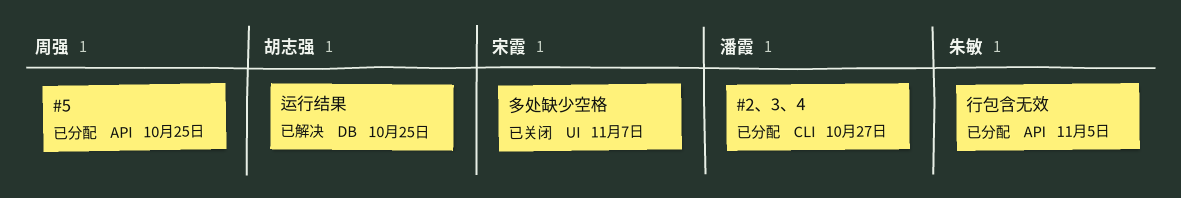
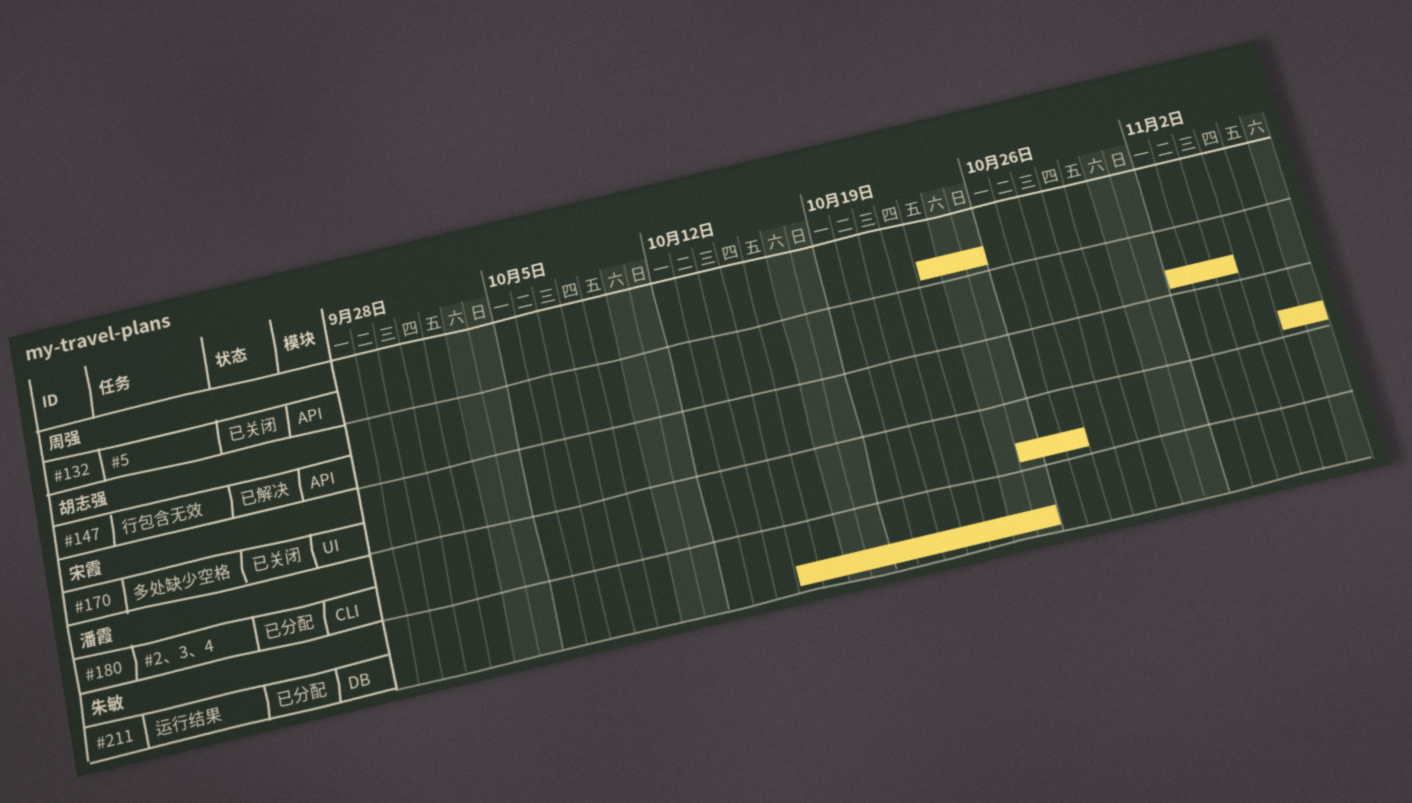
#5, status: 已分配 -> 已关闭
行包含无效, status: 已分配 -> 已解决
行包含无效, owner: 朱敏 -> 胡志强
行包含无效, due: Nov 5 -> Nov 4
运行结果, status: 已解决 -> 已分配
运行结果, owner: 胡志强 -> 朱敏

